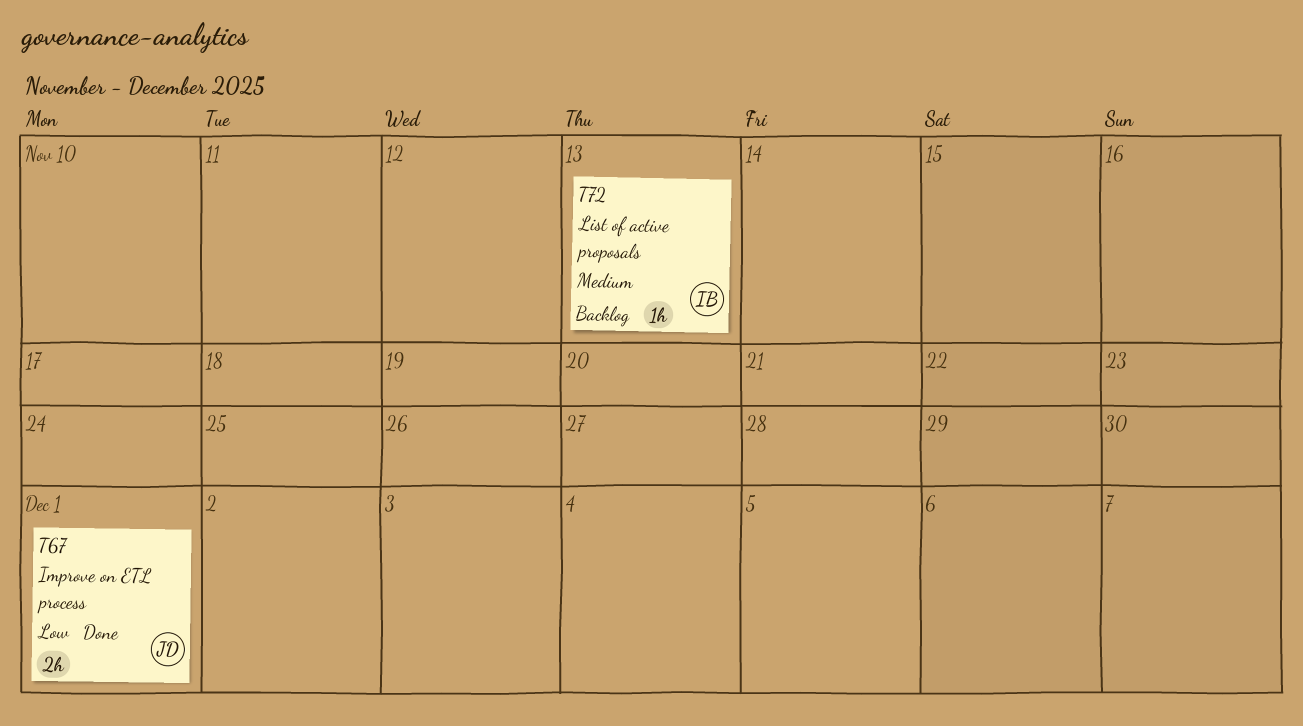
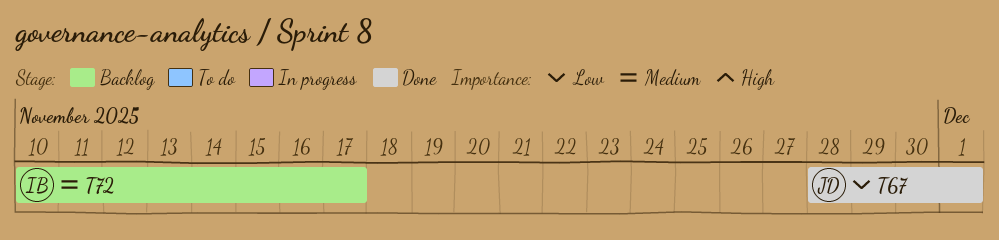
T72, due: Nov 13 -> Nov 17

